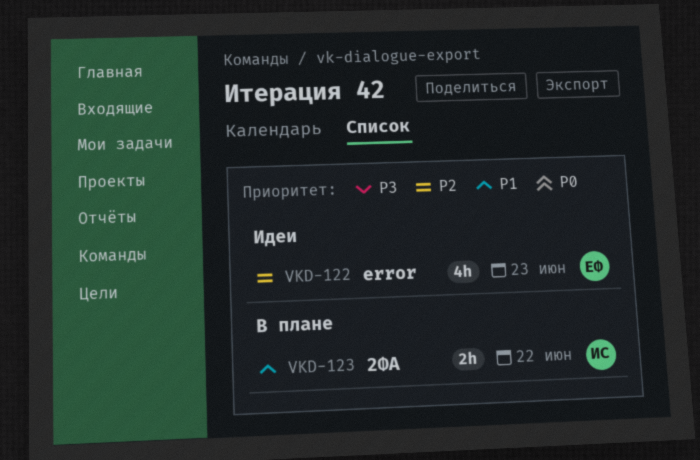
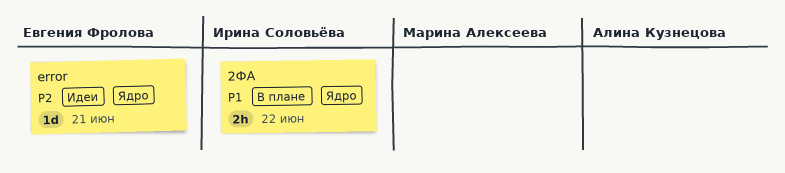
error, estimate: 4h -> 1d
error, due: Jun 23 -> Jun 21

